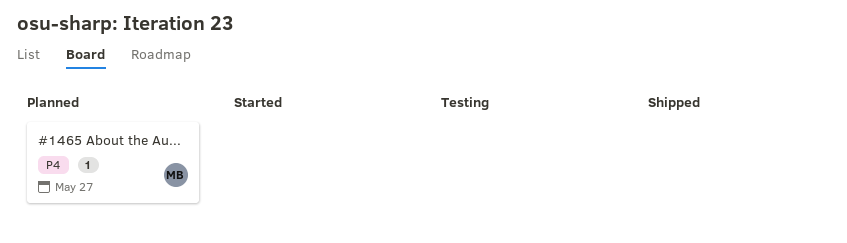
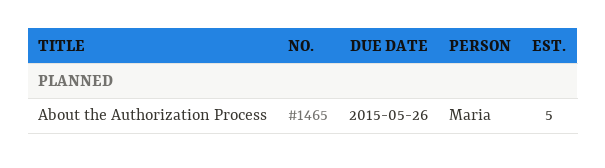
#1465, estimate: 1 -> 5
#1465, due: May 27 -> May 26

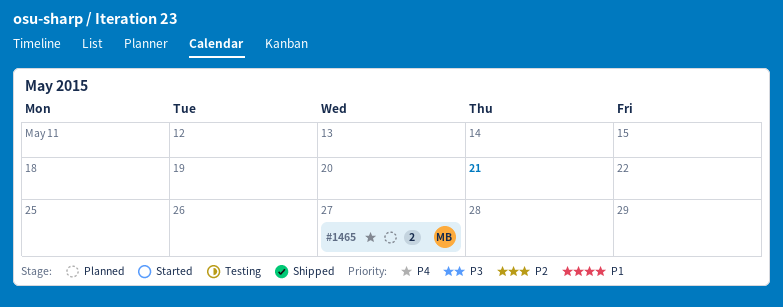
#1465, estimate: 5 -> 2
#1465, due: May 26 -> May 27

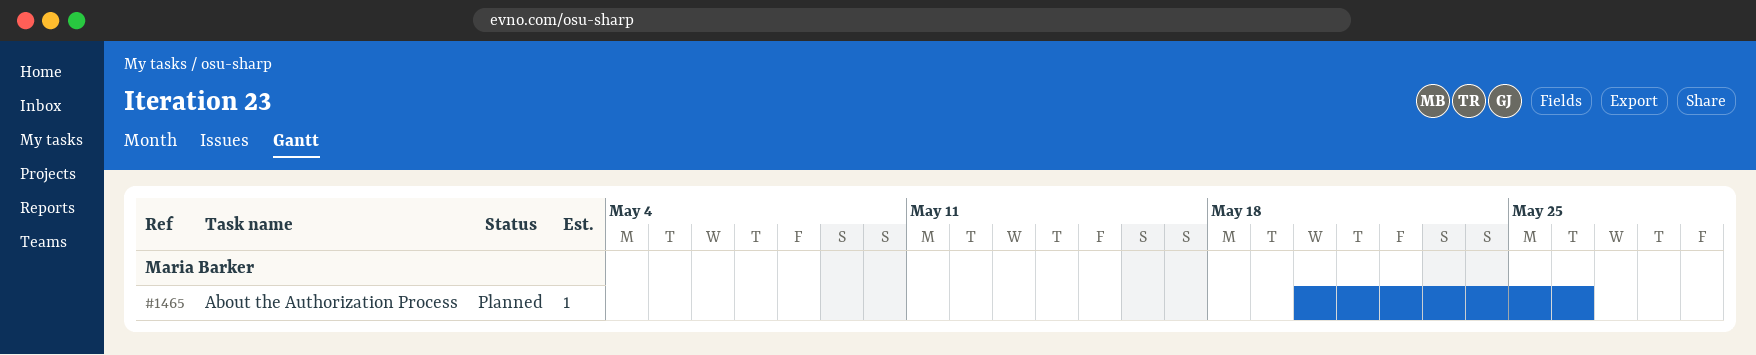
#1465, estimate: 2 -> 1
#1465, due: May 27 -> May 26

